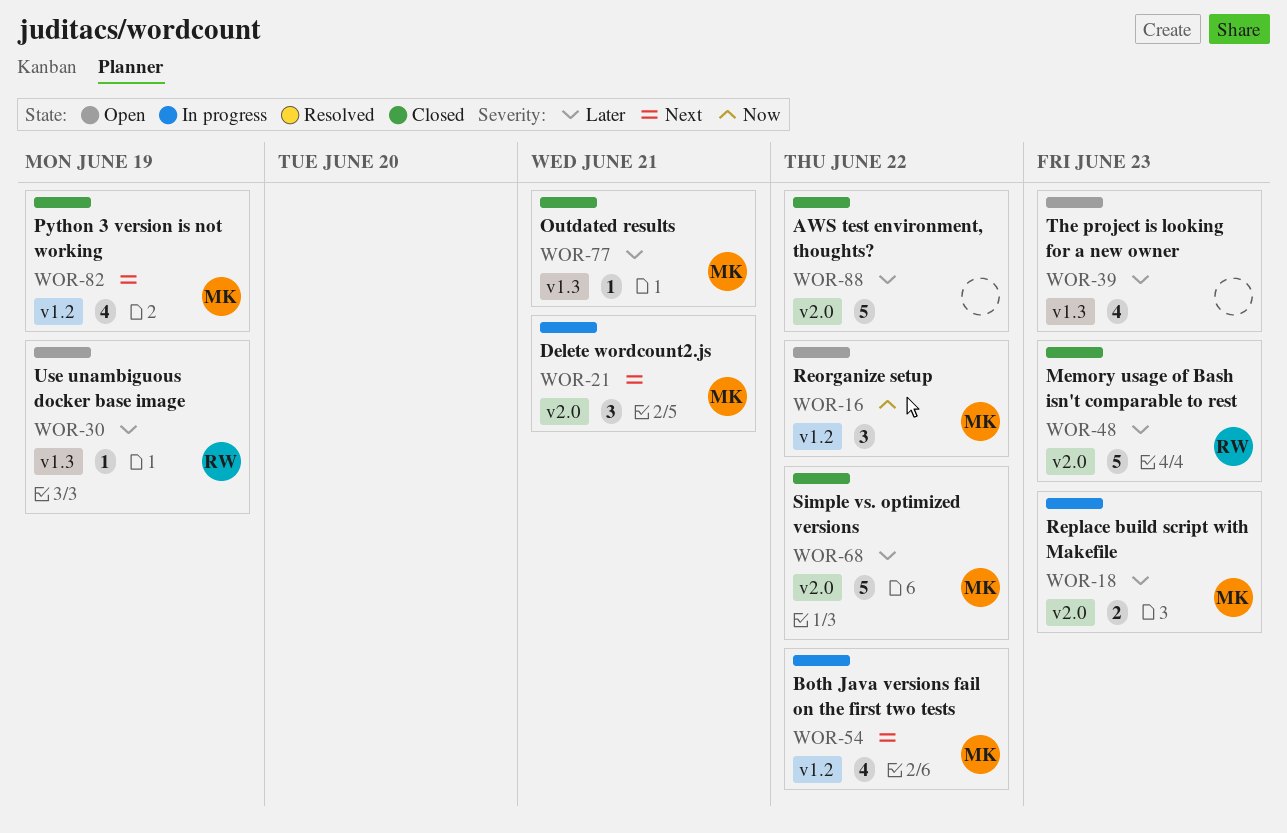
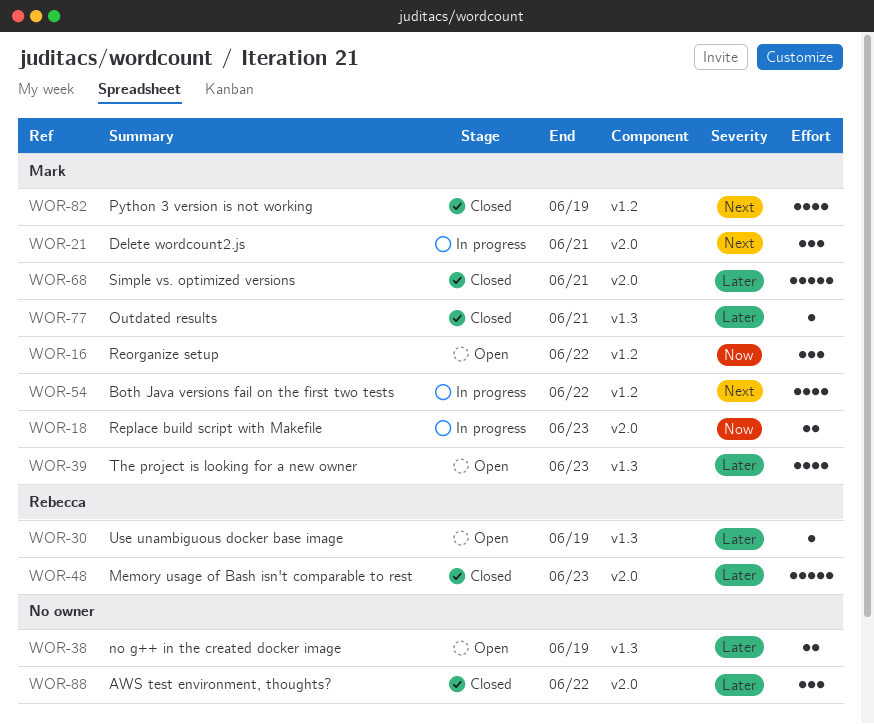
WOR-18, priority: Later -> Now
WOR-38: none -> present
WOR-39, owner: none -> Mark
WOR-68, due: Jun 22 -> Jun 21
WOR-88, estimate: 5 -> 3

